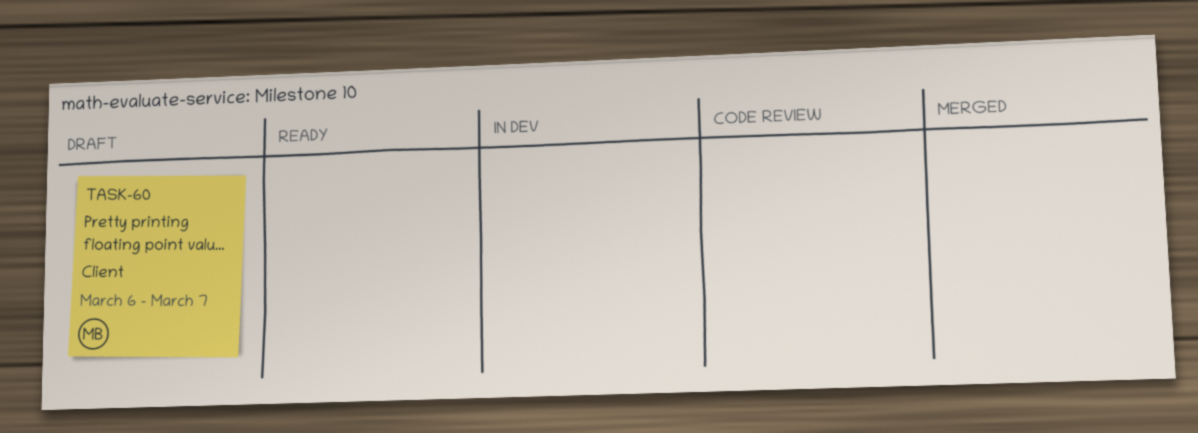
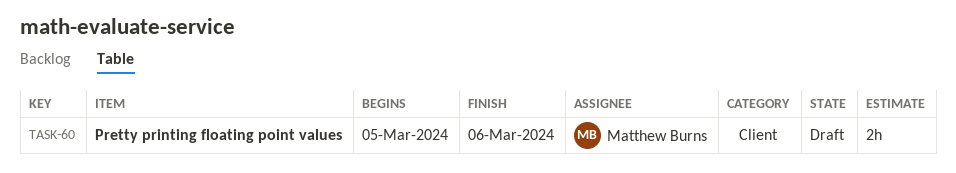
TASK-60, start: Mar 6 -> Mar 5
TASK-60, due: Mar 7 -> Mar 6

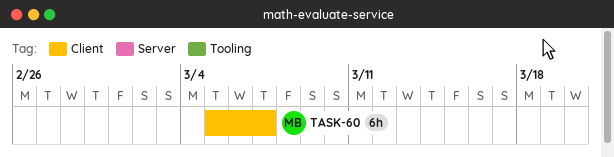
TASK-60, estimate: 2h -> 6h
TASK-60, due: Mar 6 -> Mar 7

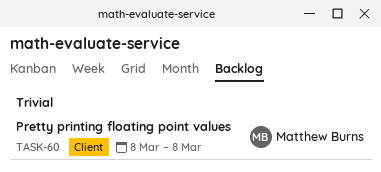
TASK-60, start: Mar 5 -> Mar 8
TASK-60, due: Mar 7 -> Mar 8

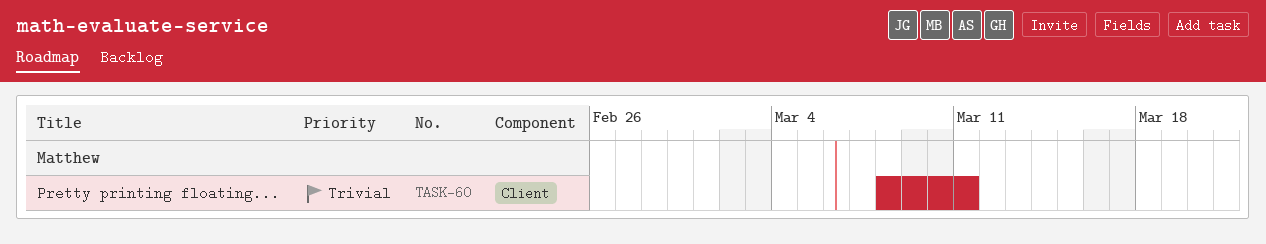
TASK-60, due: Mar 8 -> Mar 11

